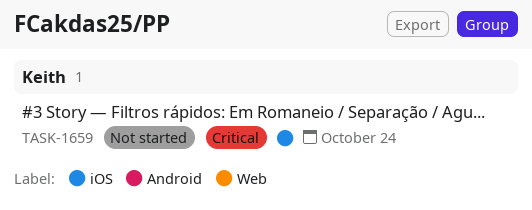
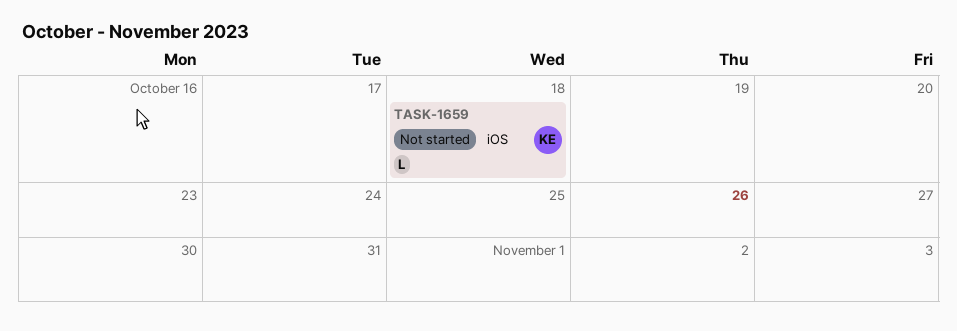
TASK-1659, due: Oct 24 -> Oct 18

